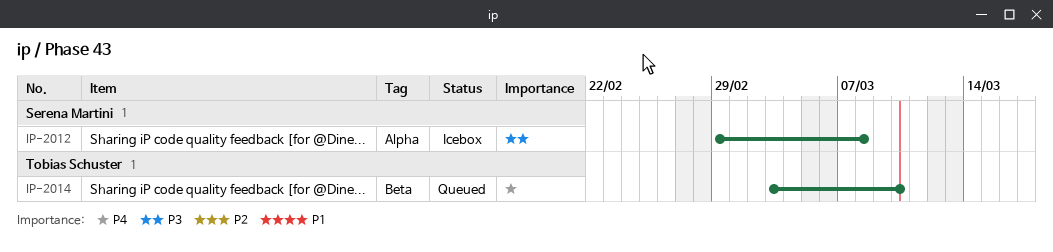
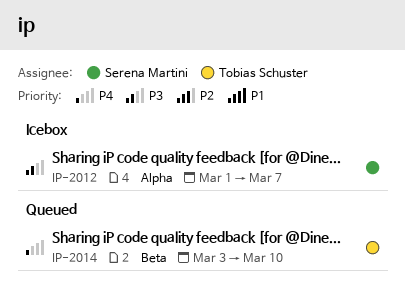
IP-2012, start: Feb 29 -> Mar 1
IP-2012, due: Mar 8 -> Mar 7

